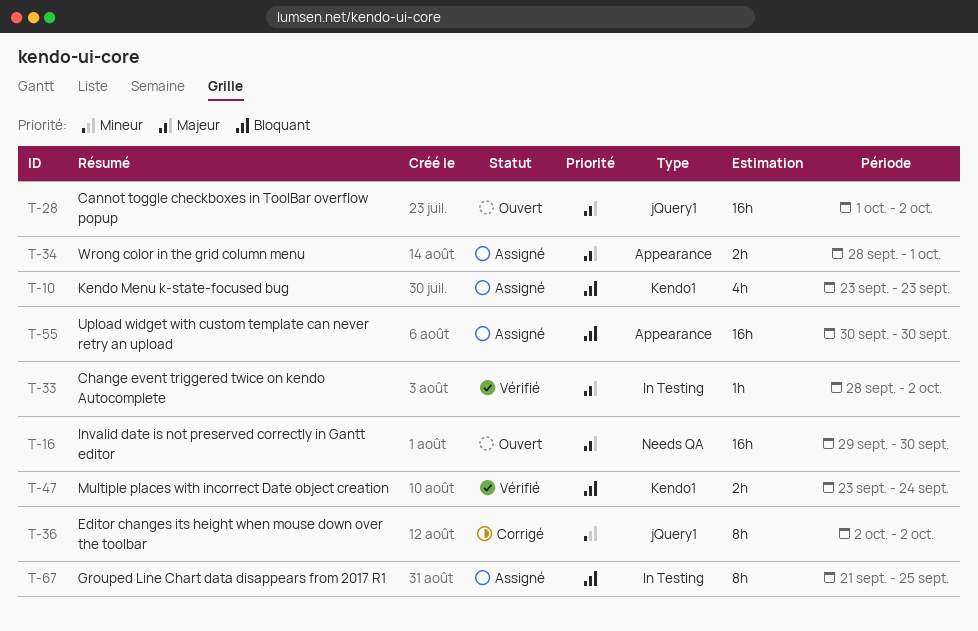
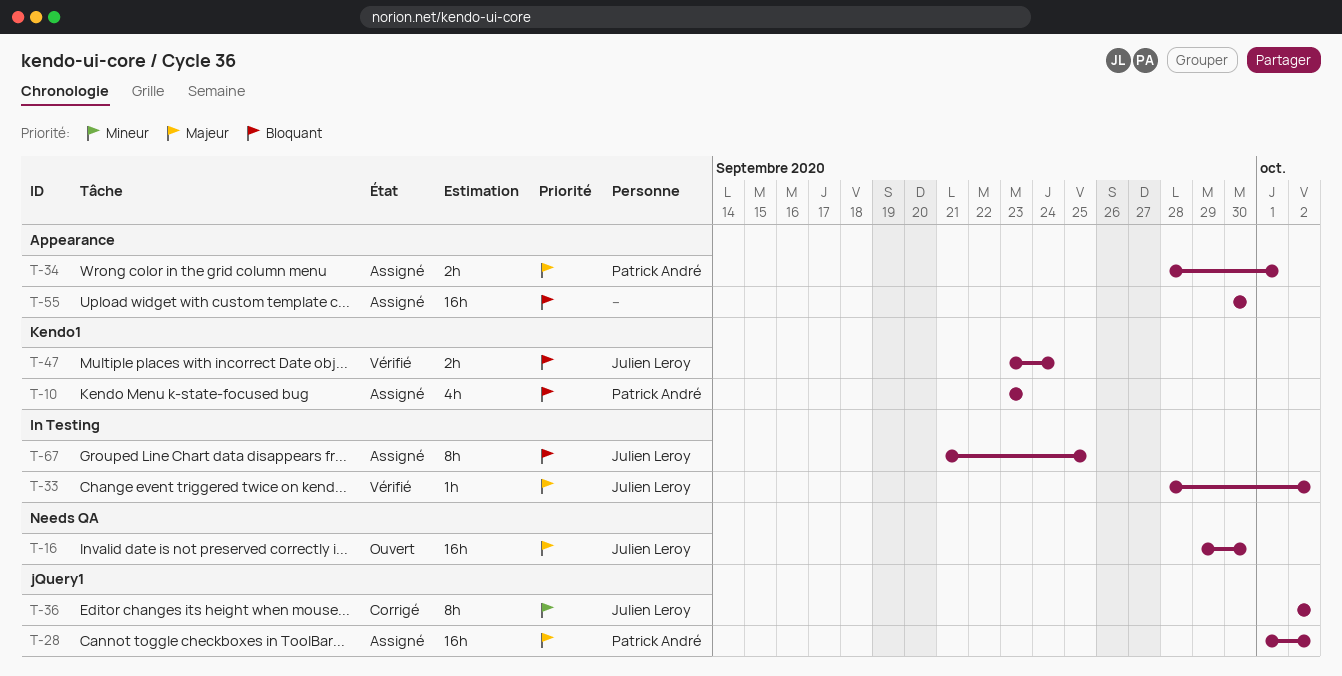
T-28, status: Ouvert -> Assigné

